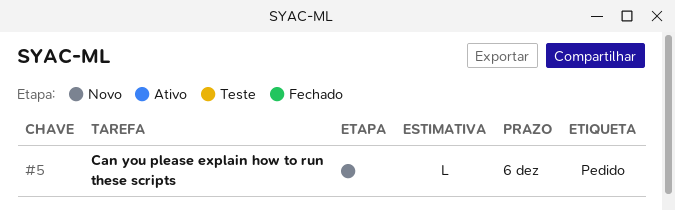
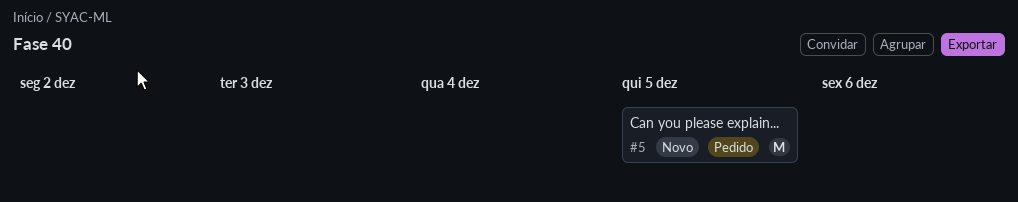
#5, estimate: L -> M
#5, due: Dec 6 -> Dec 5

